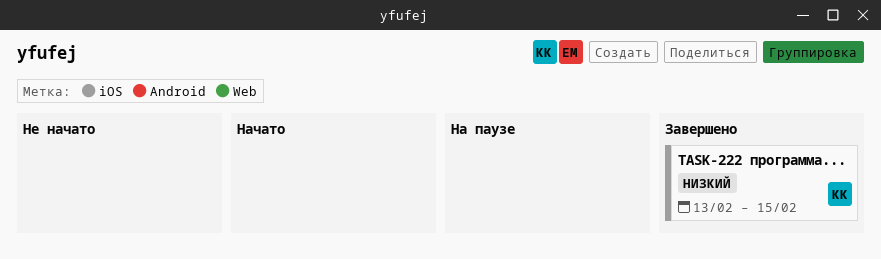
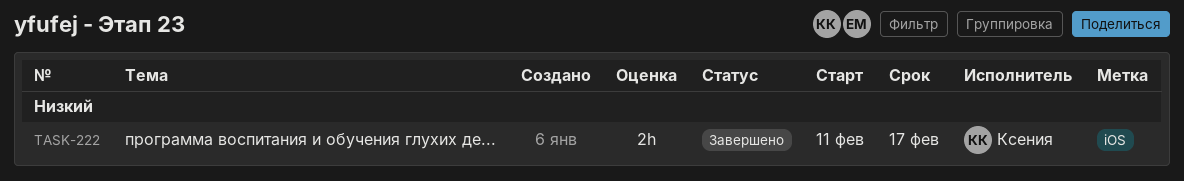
TASK-222, start: Feb 13 -> Feb 11
TASK-222, due: Feb 15 -> Feb 17

